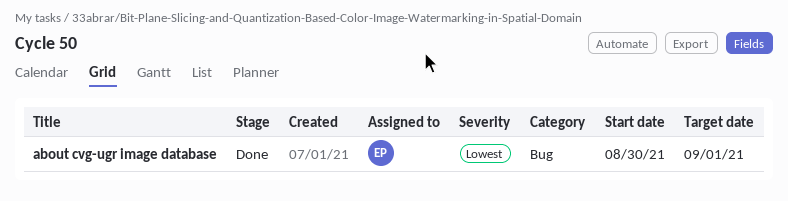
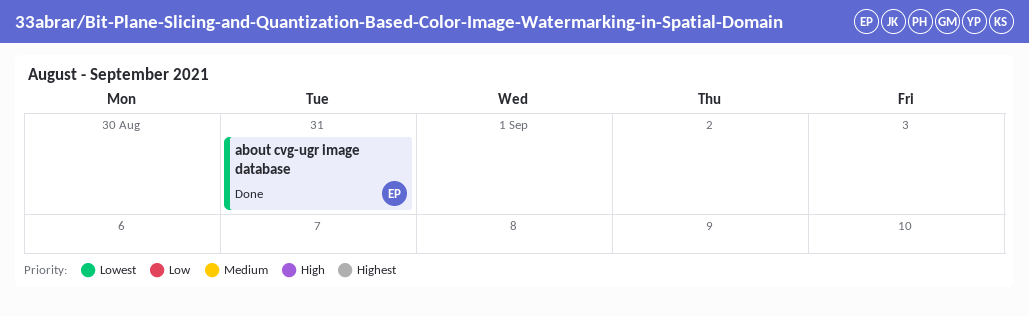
about cvg-ugr image database, due: Sep 1 -> Aug 31

